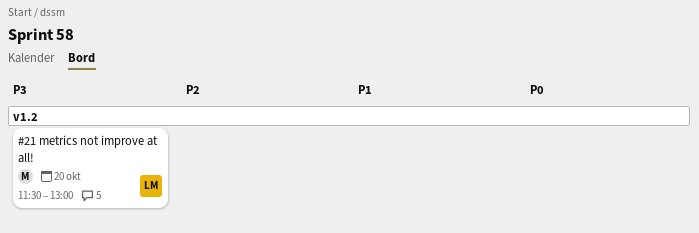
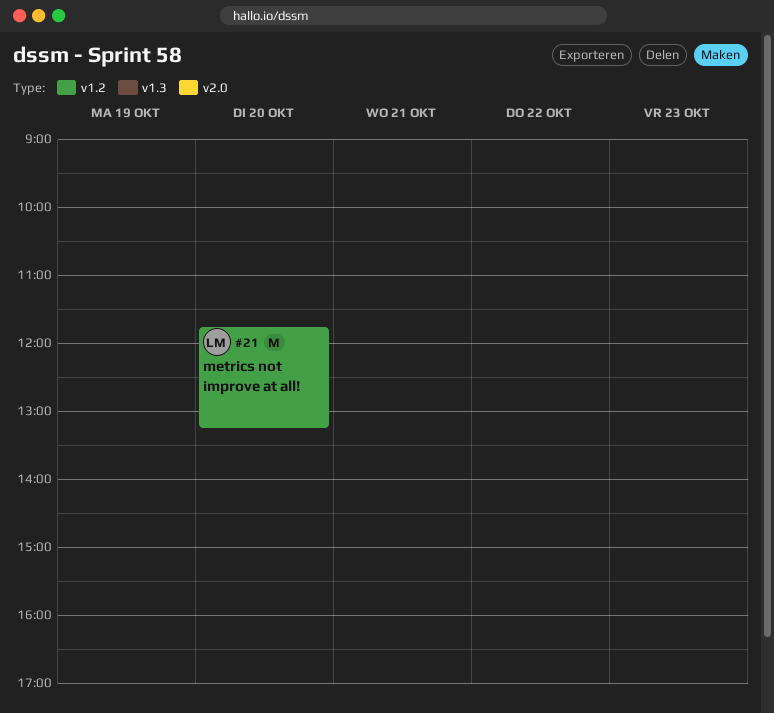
#21, begins: 11:30 -> 11:45
#21, ends: 13:00 -> 13:15

